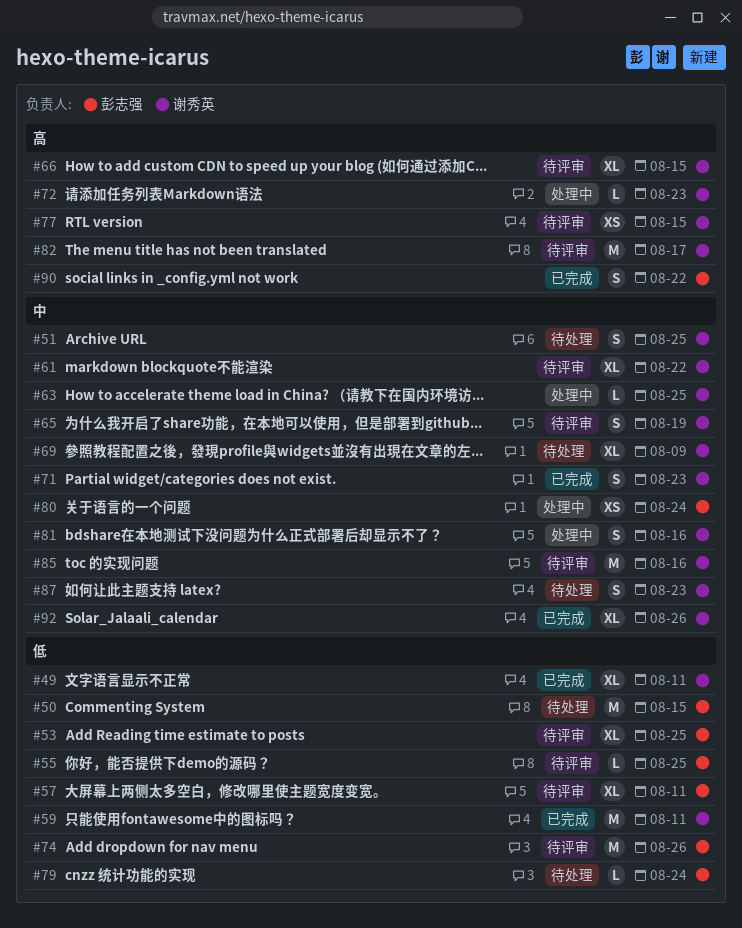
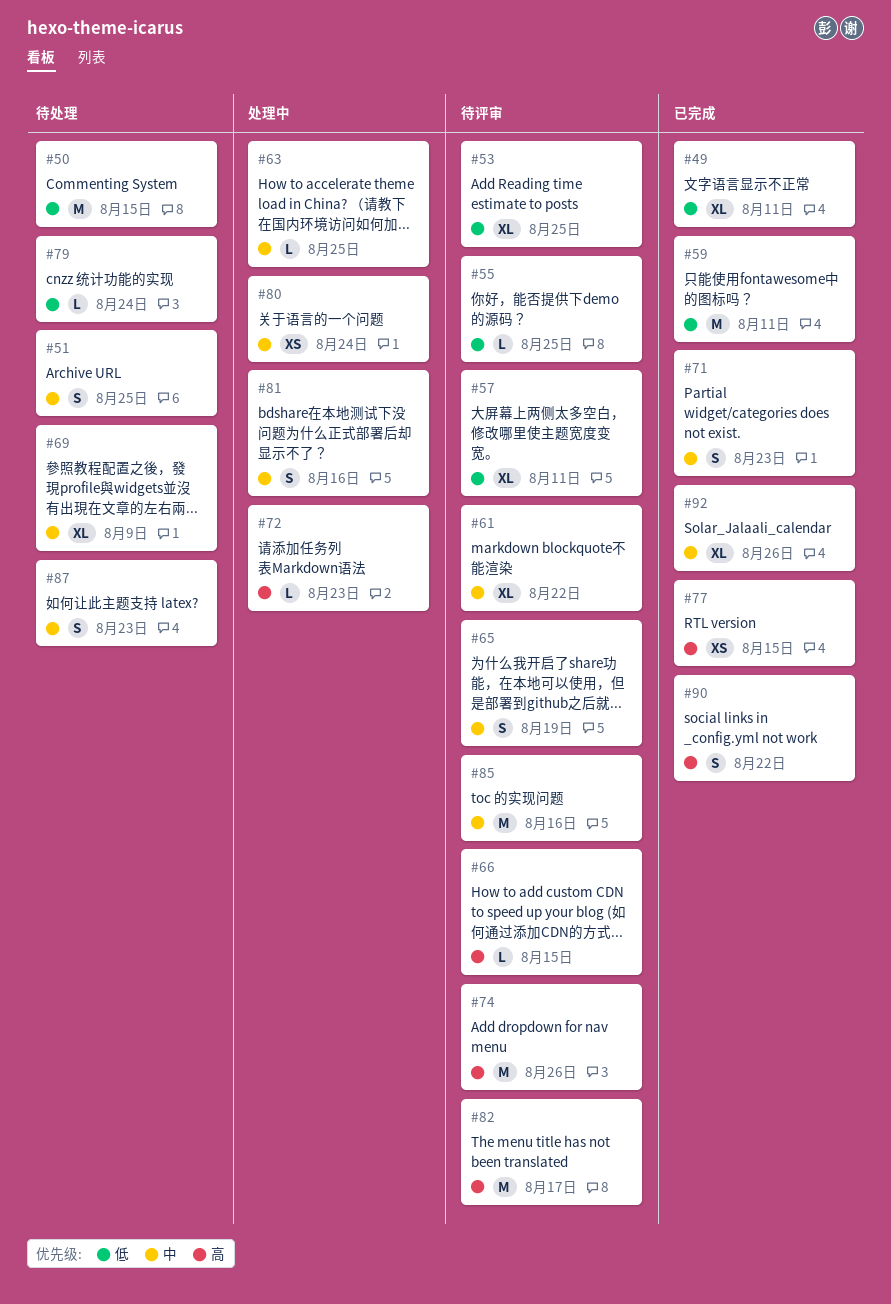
#66, estimate: XL -> L
#74, priority: 低 -> 高
#77, status: 待评审 -> 已完成

